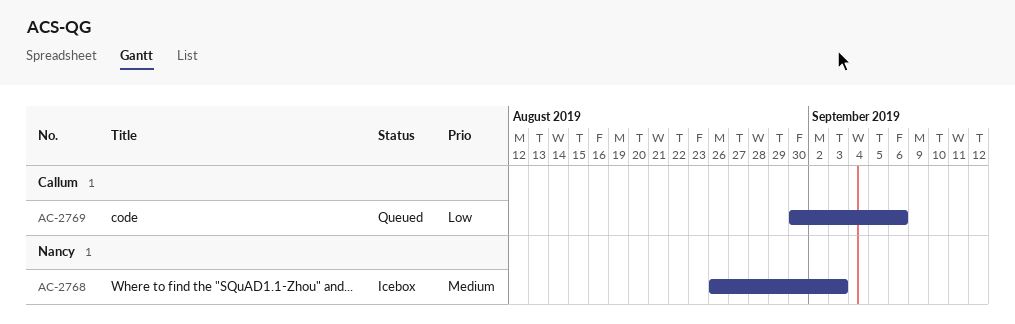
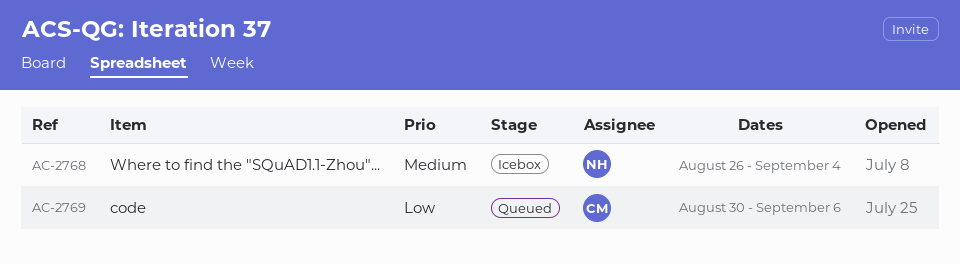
AC-2768, due: Sep 3 -> Sep 4

